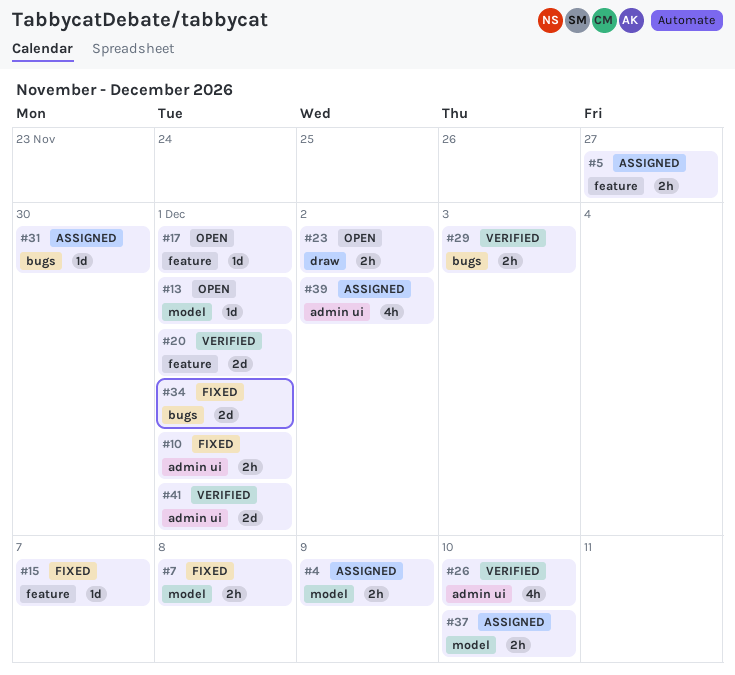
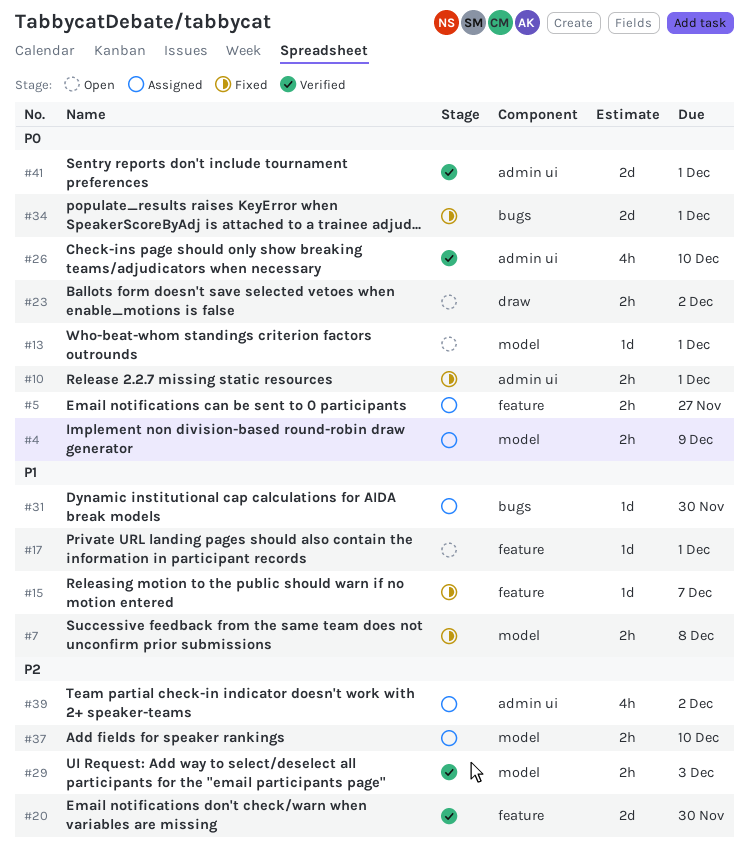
#20, due: Dec 1 -> Nov 30
#29, label: bugs -> model

